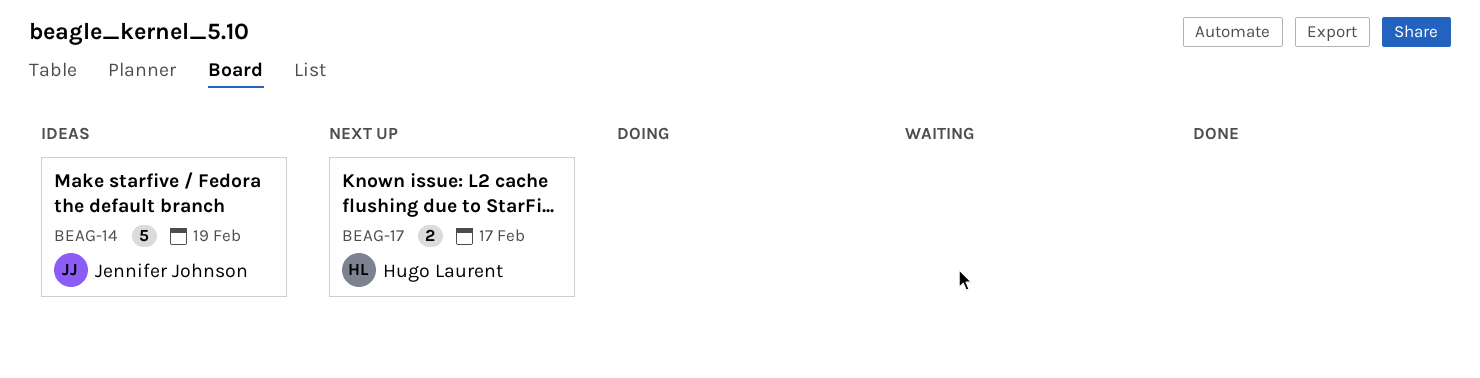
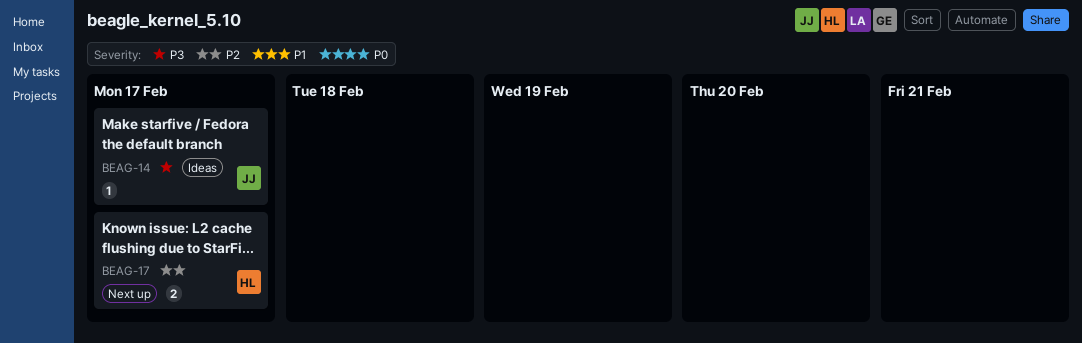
BEAG-14, estimate: 5 -> 1
BEAG-14, due: Feb 19 -> Feb 17

